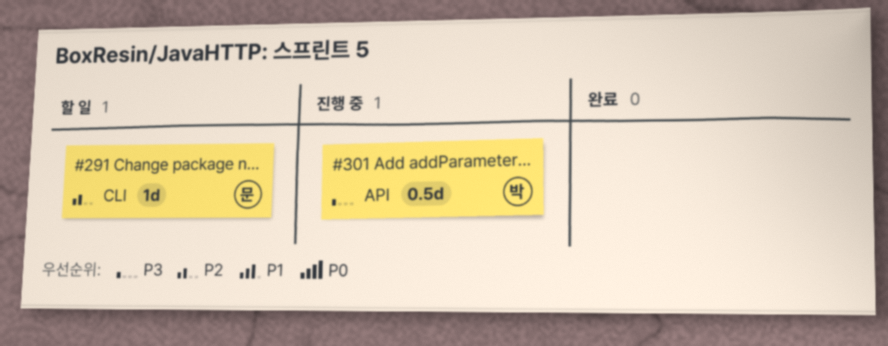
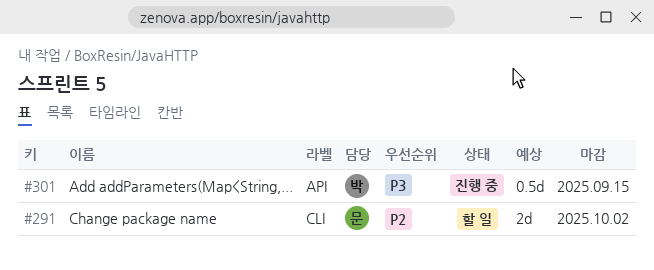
#291, estimate: 1d -> 2d

